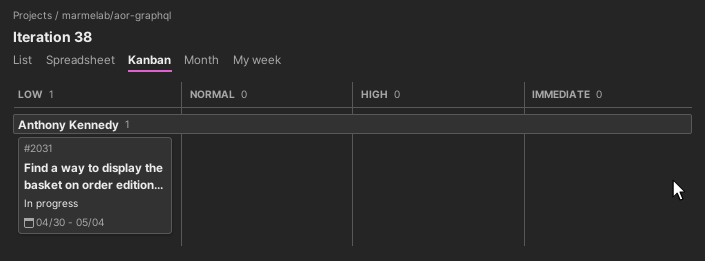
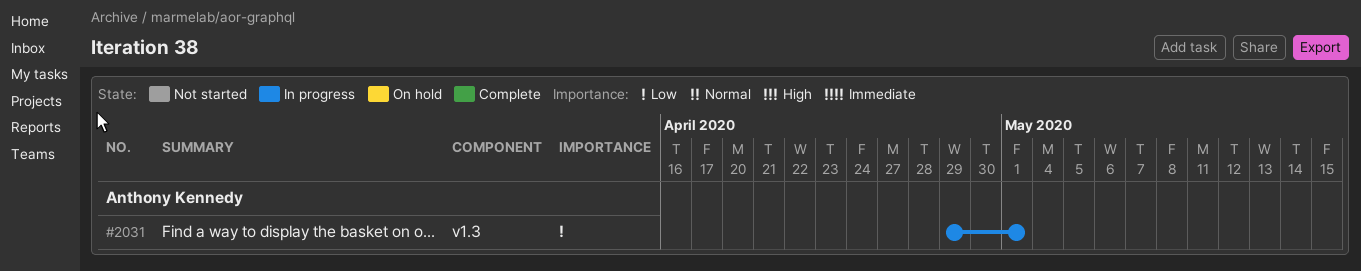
#2031, start: Apr 30 -> Apr 29
#2031, due: May 4 -> May 1

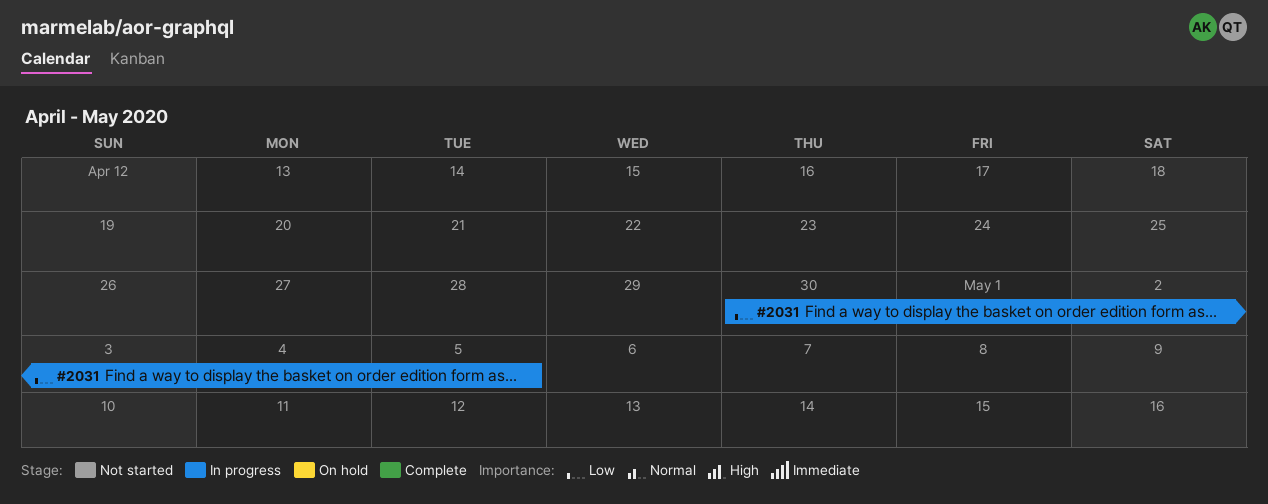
#2031, start: Apr 29 -> Apr 30
#2031, due: May 1 -> May 5

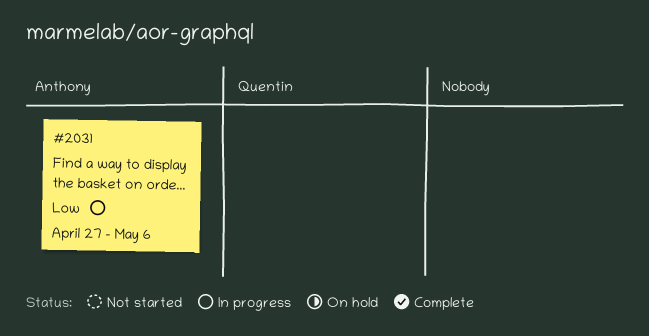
#2031, start: Apr 30 -> Apr 27
#2031, due: May 5 -> May 6

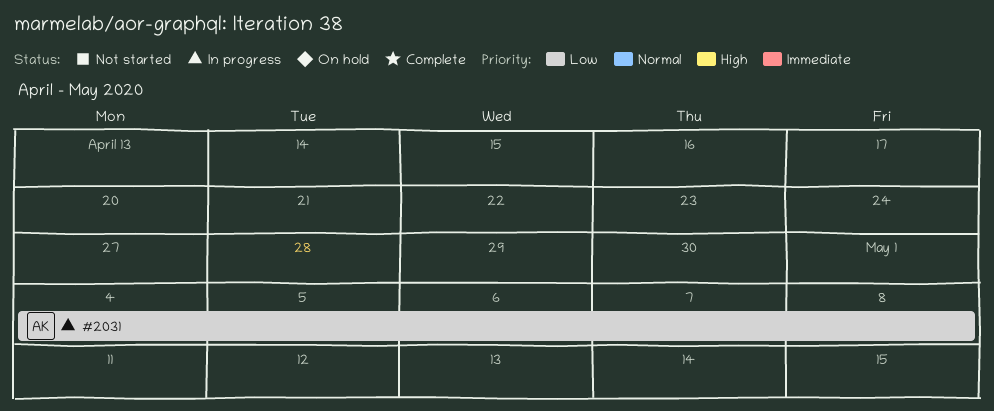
#2031, start: Apr 27 -> May 4
#2031, due: May 6 -> May 8

